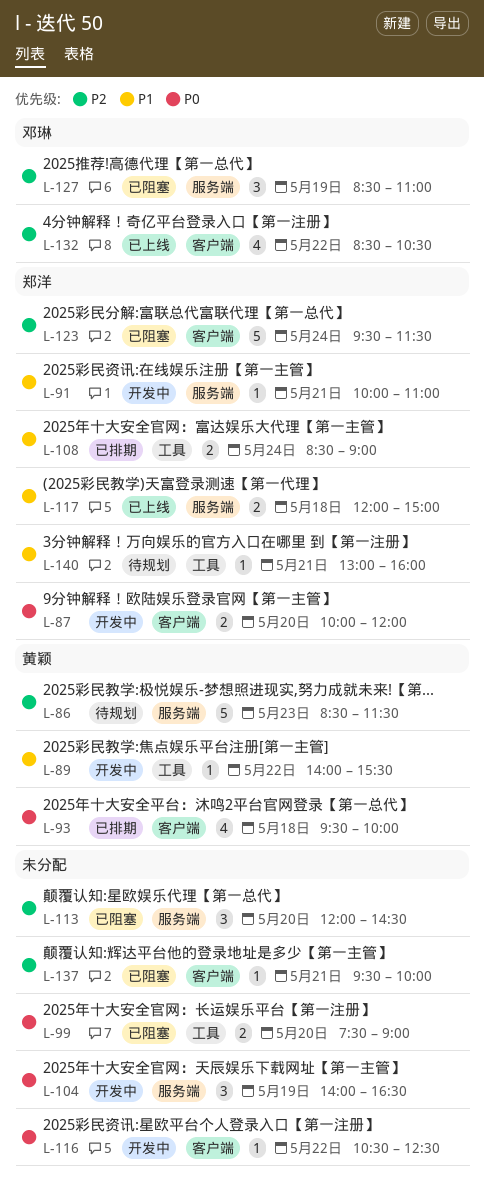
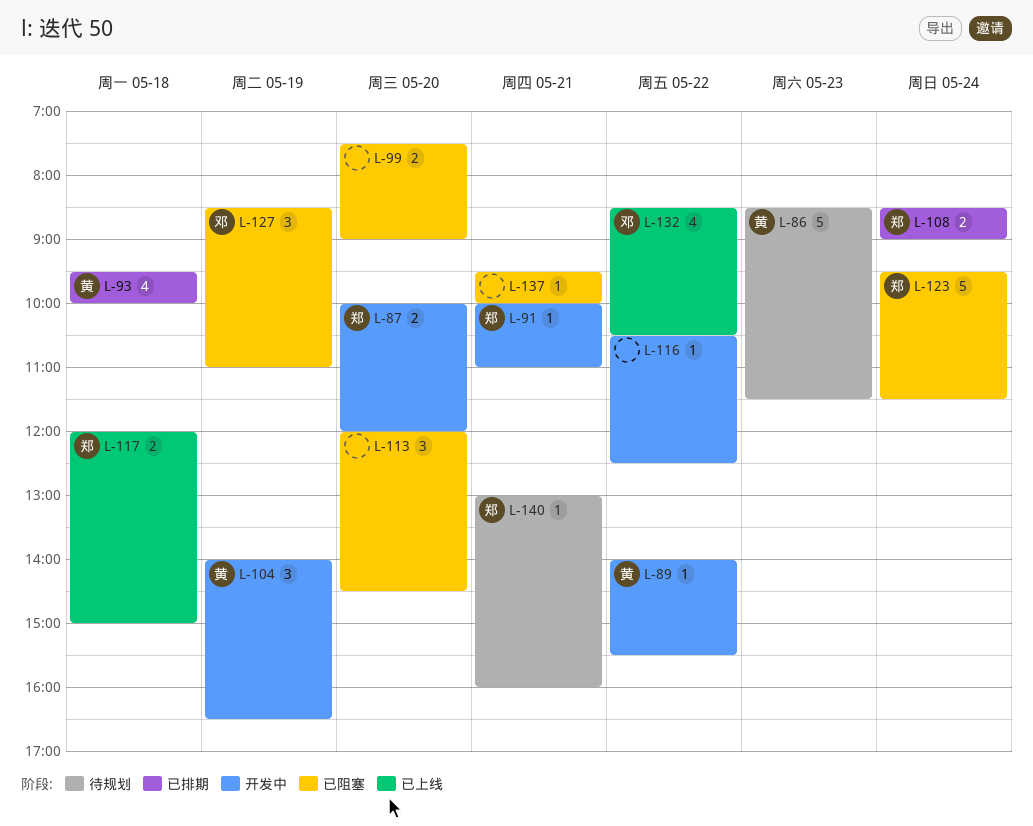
L-104, owner: none -> 黄颖

